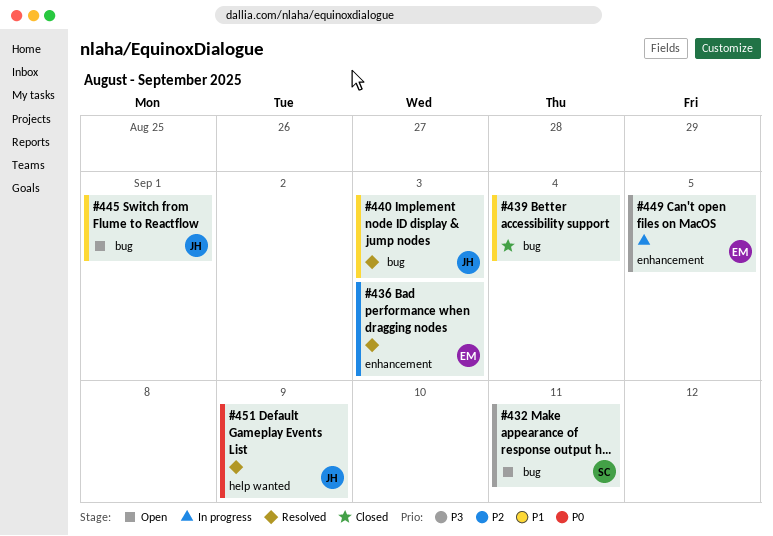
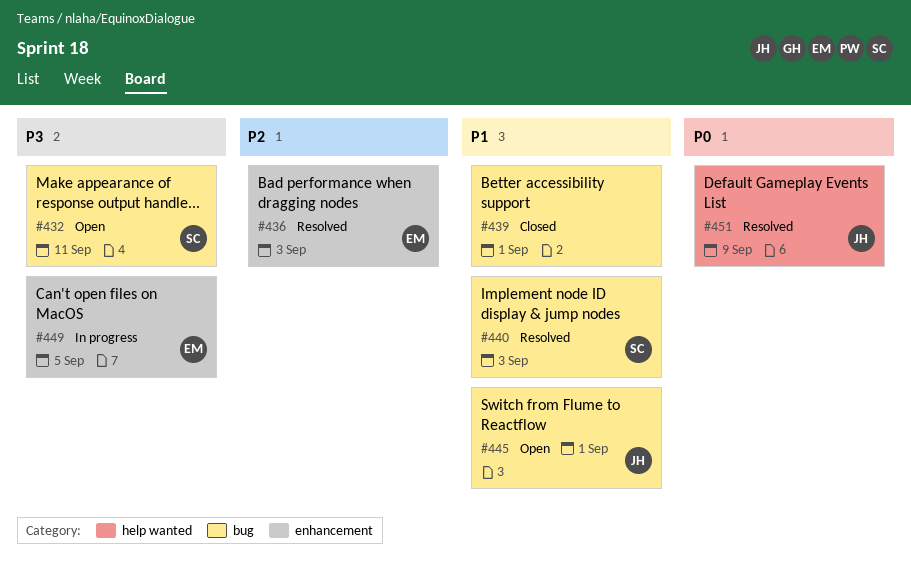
#439, due: Sep 4 -> Sep 1
#440, owner: JH -> SC

